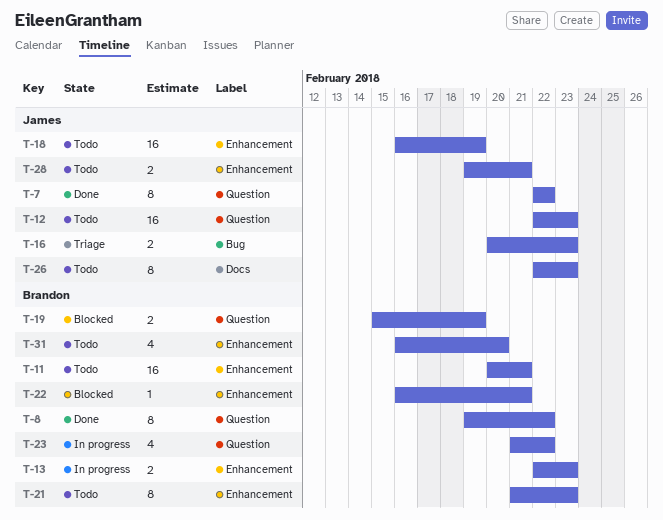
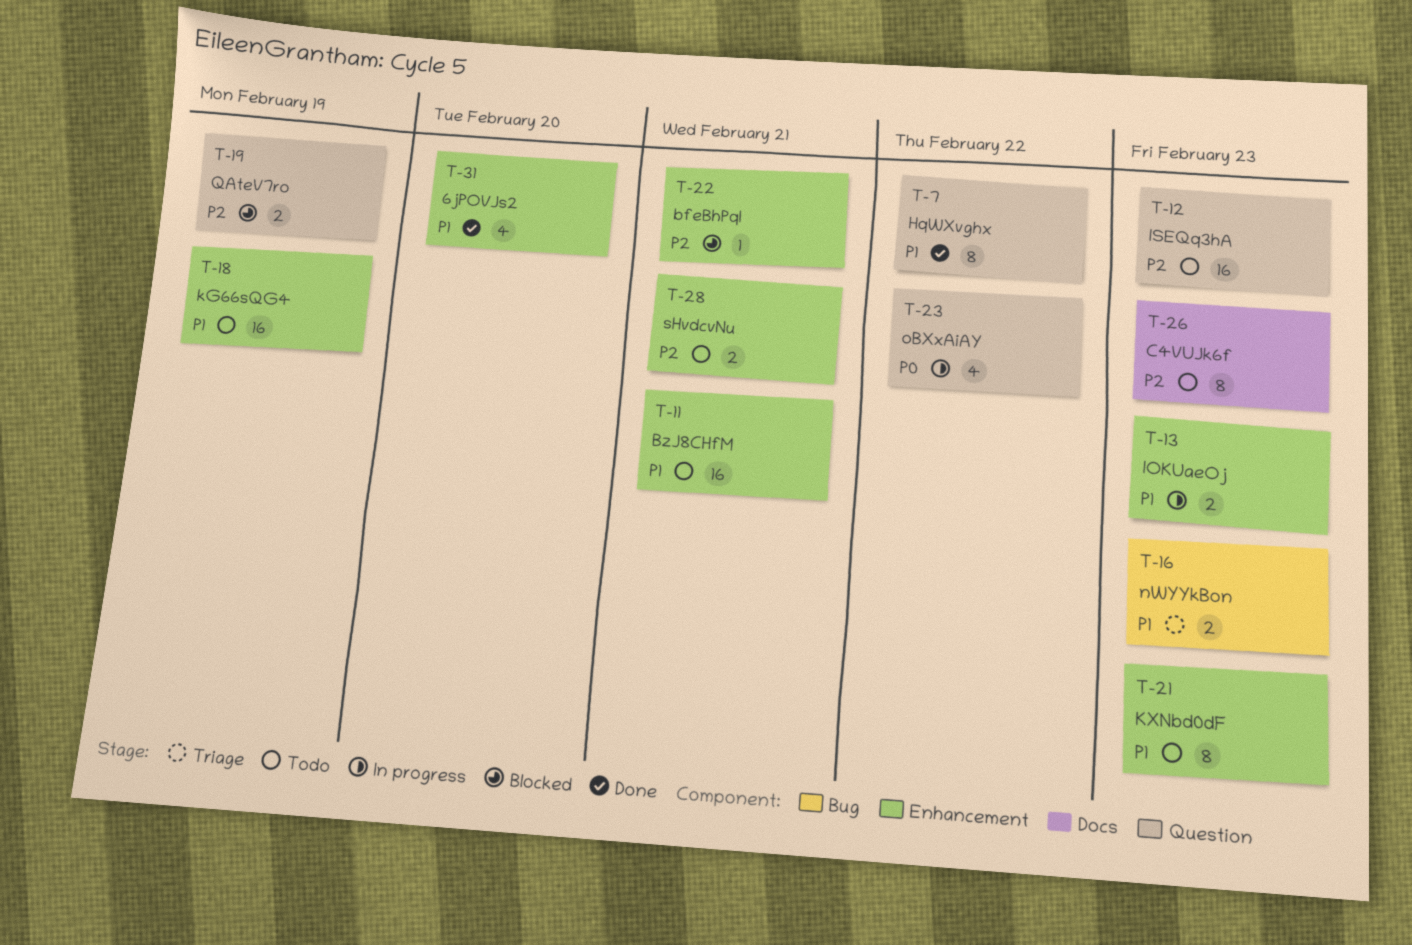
T-8: present -> none
T-31, status: Todo -> Done

